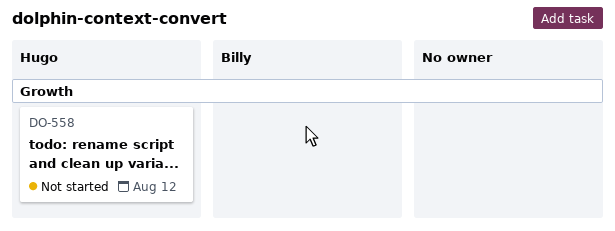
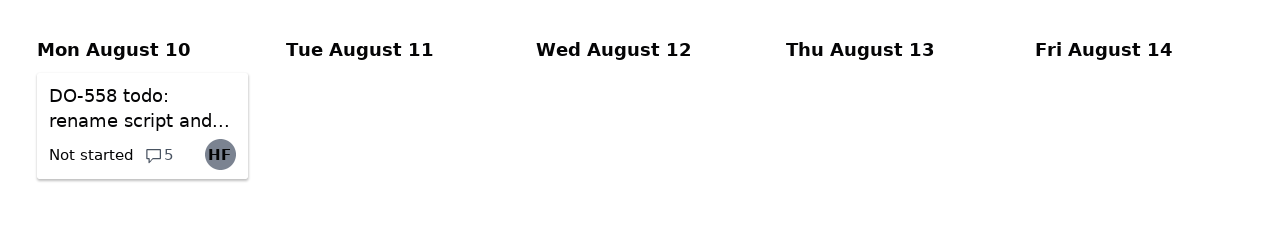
DO-558, due: Aug 12 -> Aug 10

